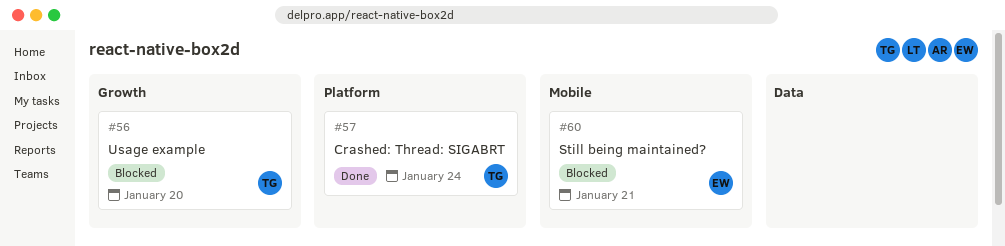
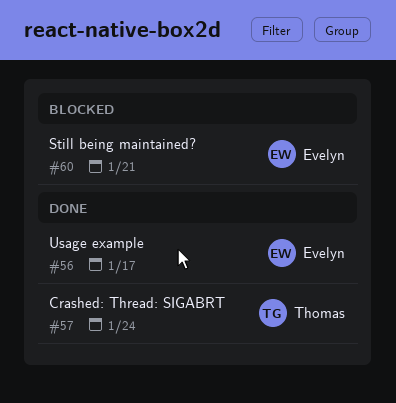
#56, status: Blocked -> Done
#56, owner: Thomas -> Evelyn
#56, due: Jan 20 -> Jan 17

